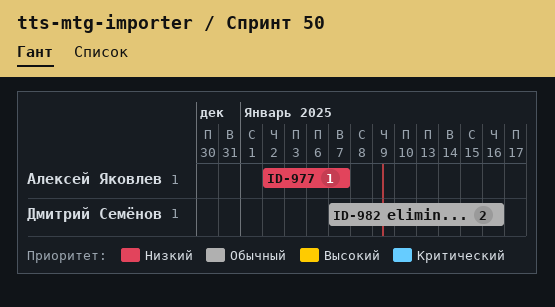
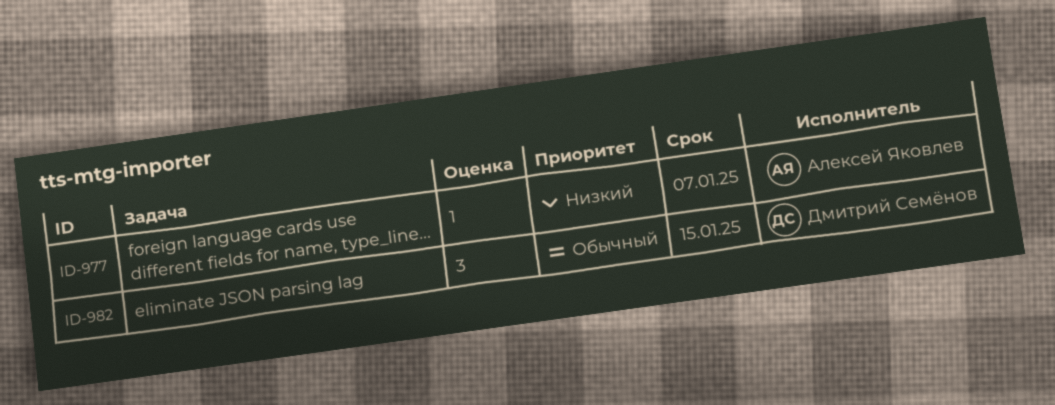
ID-982, estimate: 2 -> 3
ID-982, due: Jan 16 -> Jan 15

